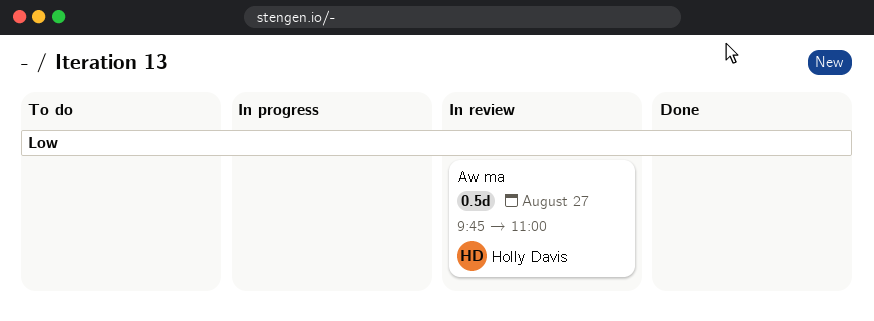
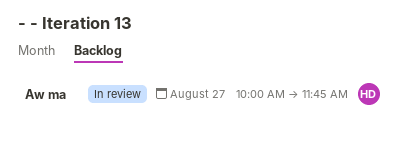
Aw ma, begins: 09:45 -> 10:00
Aw ma, ends: 11:00 -> 11:45

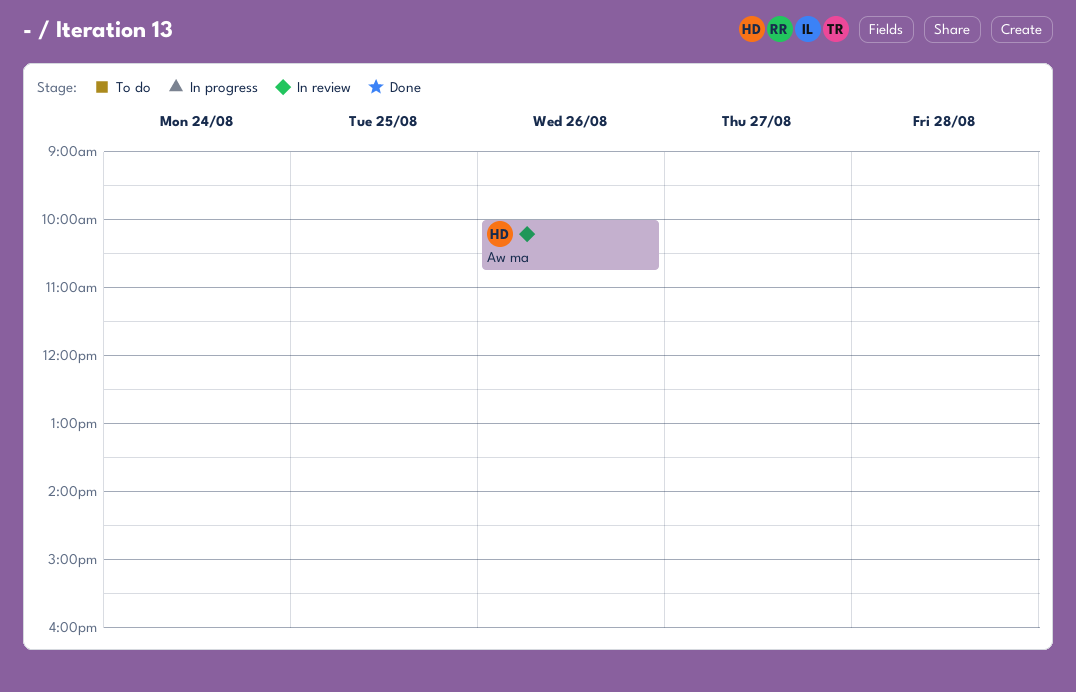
Aw ma, day: Aug 27 -> Aug 26
Aw ma, ends: 11:45 -> 10:45

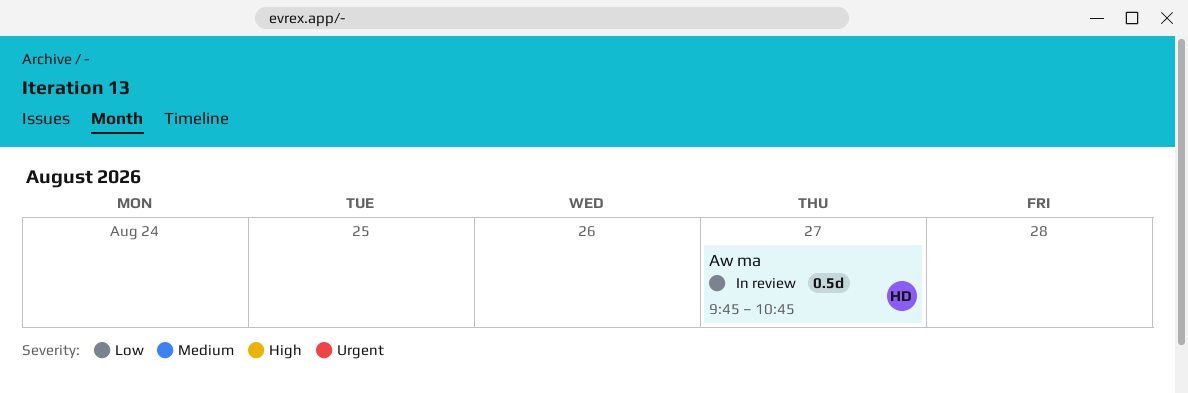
Aw ma, day: Aug 26 -> Aug 27
Aw ma, begins: 10:00 -> 09:45

